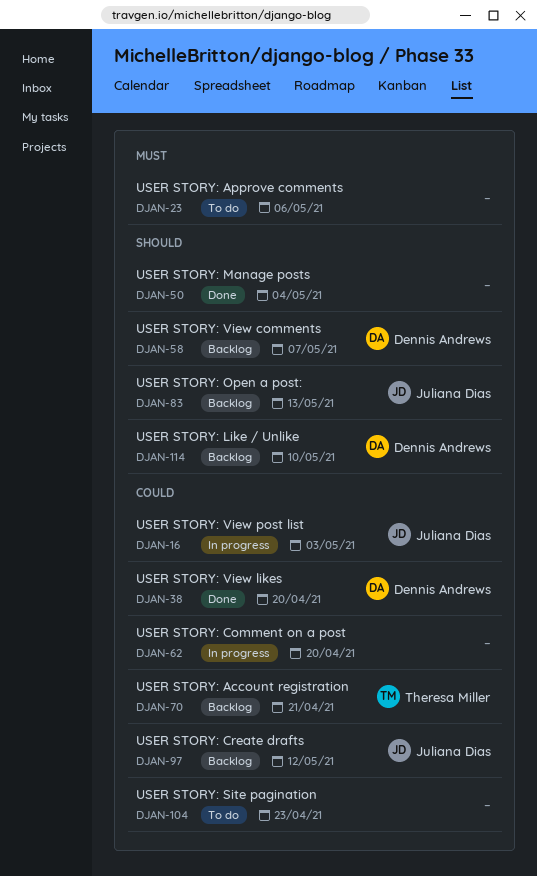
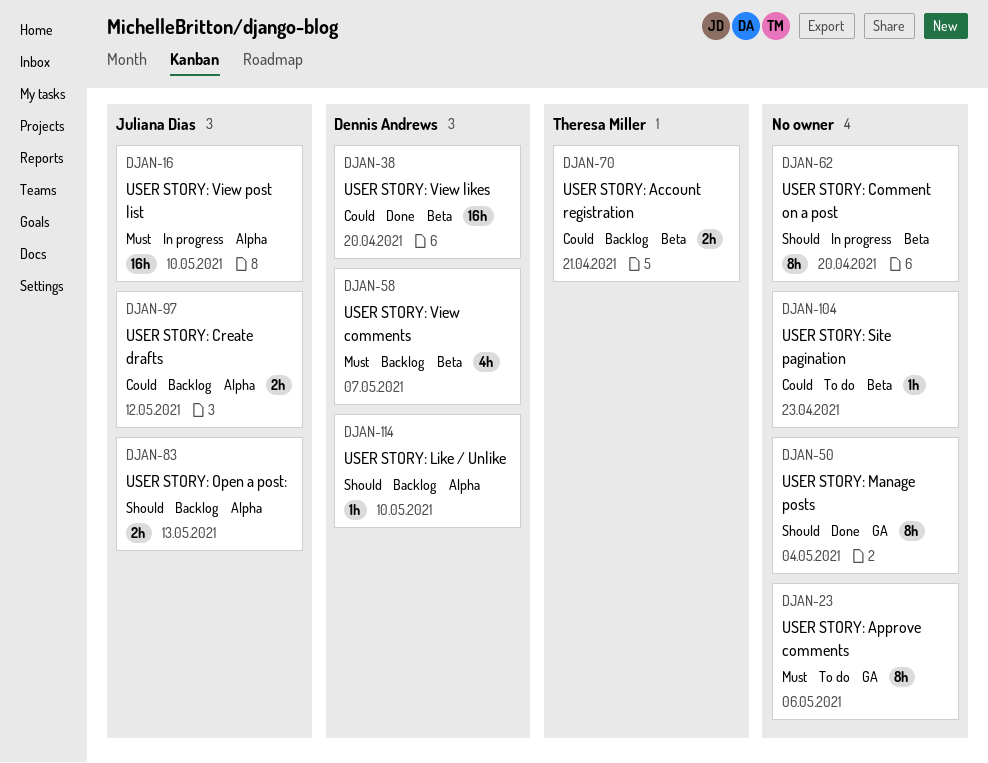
DJAN-16, priority: Could -> Must
DJAN-16, due: May 3 -> May 10
DJAN-58, priority: Should -> Must
DJAN-62, priority: Could -> Should

